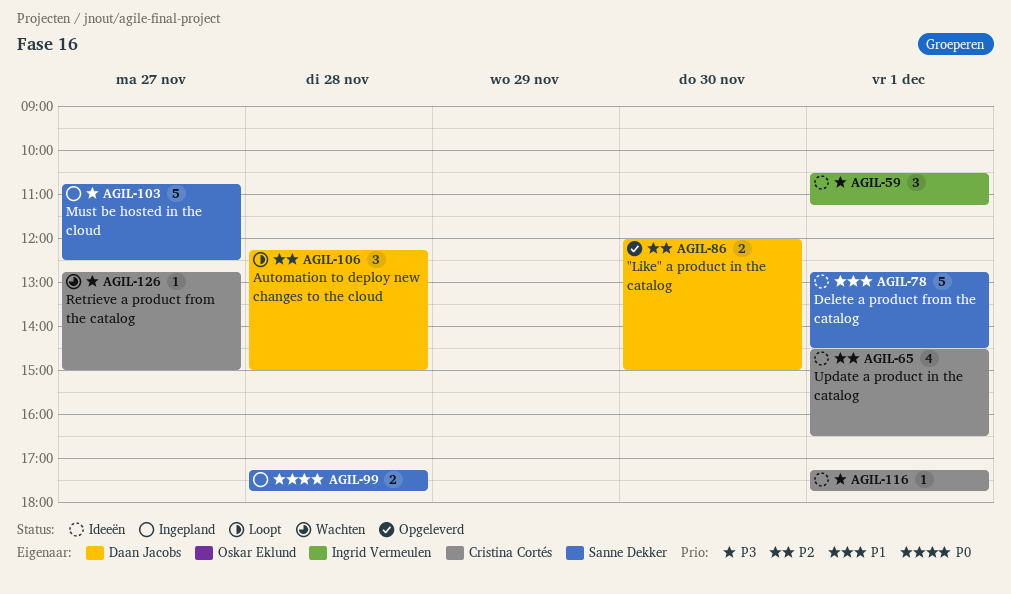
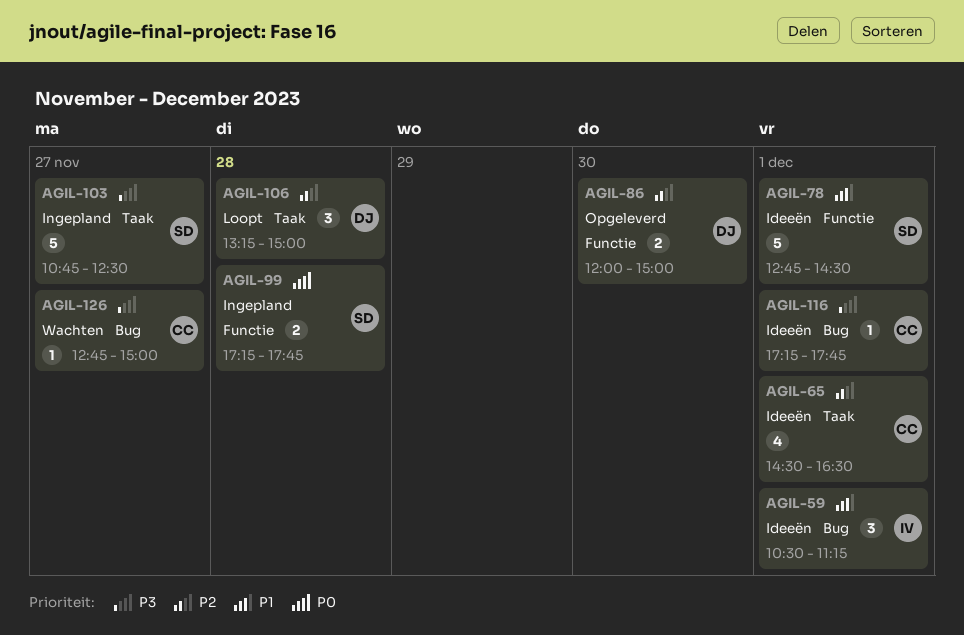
AGIL-59, priority: P3 -> P1
AGIL-106, begins: 12:15 -> 13:15

